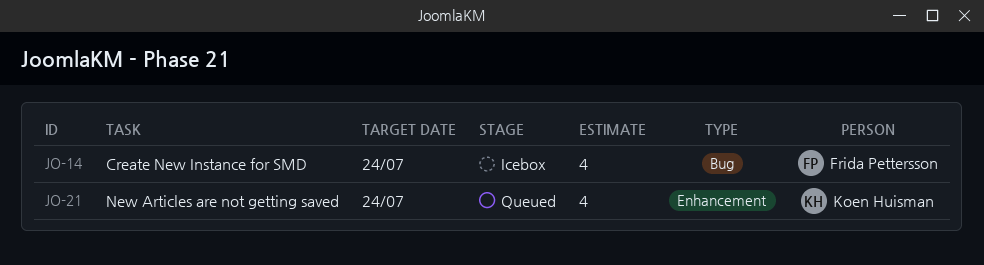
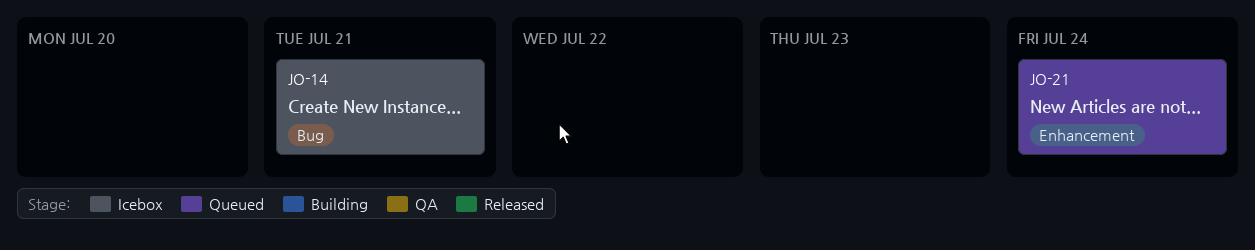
JO-14, due: Jul 24 -> Jul 21

